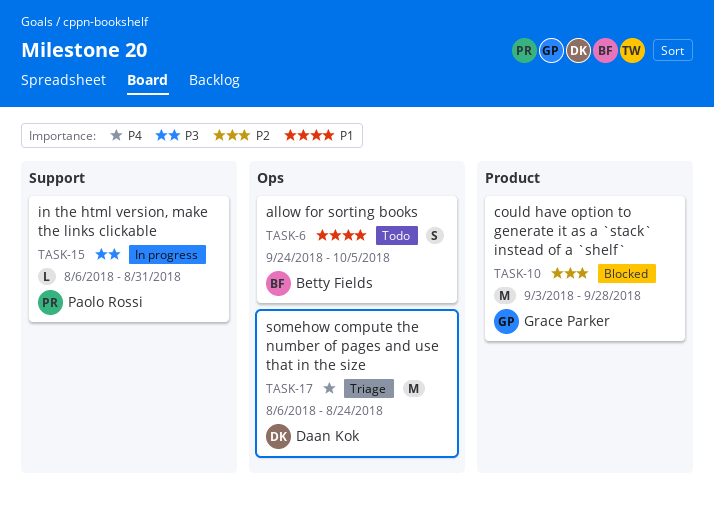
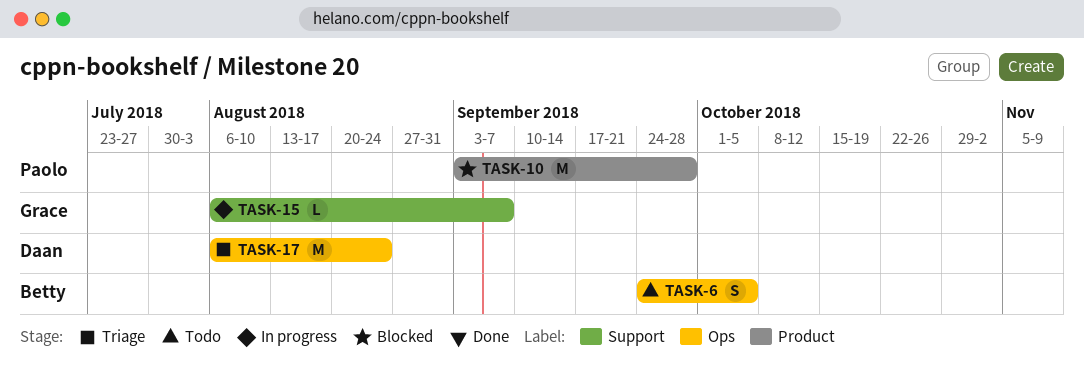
TASK-10, owner: Grace Parker -> Paolo Rossi
TASK-15, owner: Paolo Rossi -> Grace Parker
TASK-15, due: Aug 31 -> Sep 7

